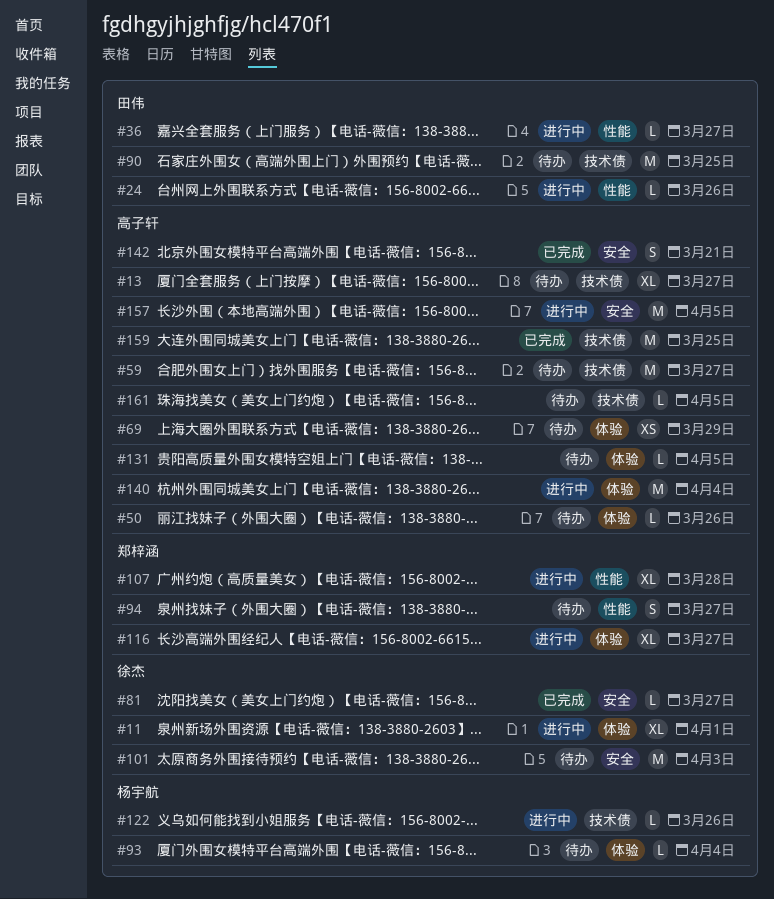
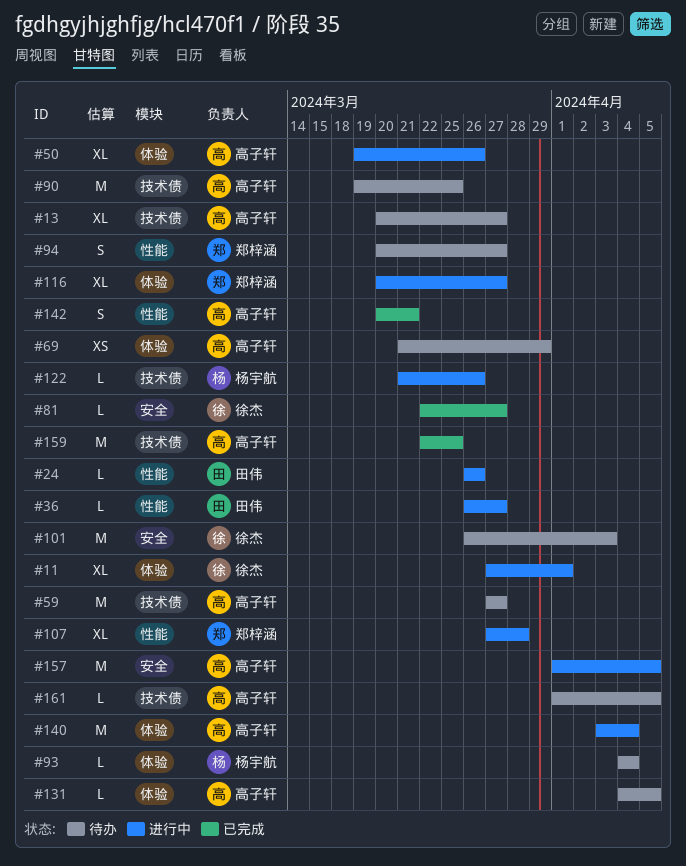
#50, status: 待办 -> 进行中
#50, estimate: L -> XL
#90, owner: 田伟 -> 高子轩
#142, label: 安全 -> 性能

